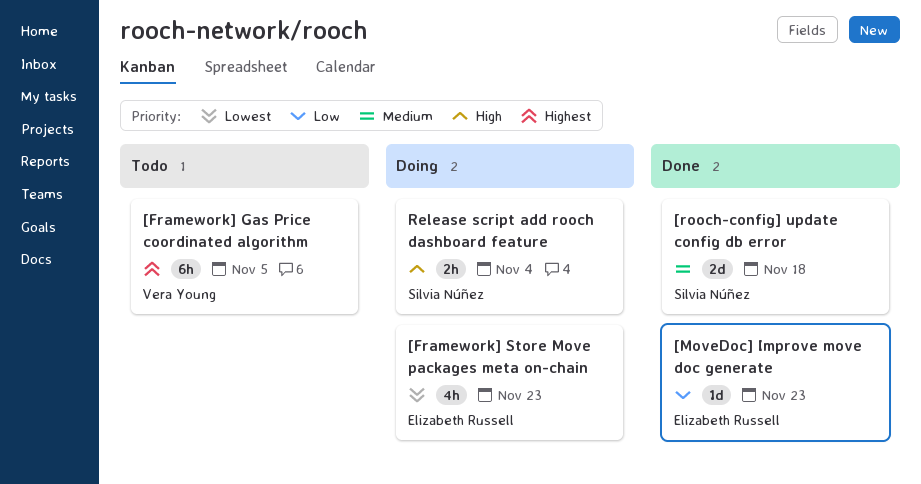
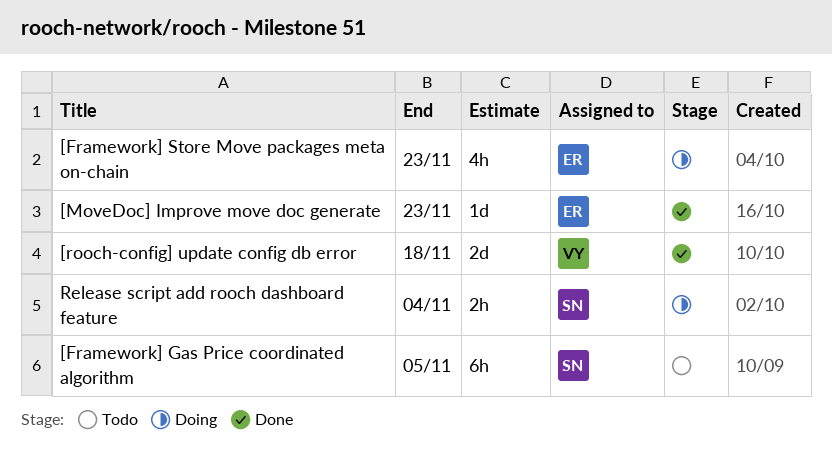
[Framework] Gas Price coordinated algorithm, owner: Vera Young -> Silvia Núñez
[rooch-config] update config db error, owner: Silvia Núñez -> Vera Young

